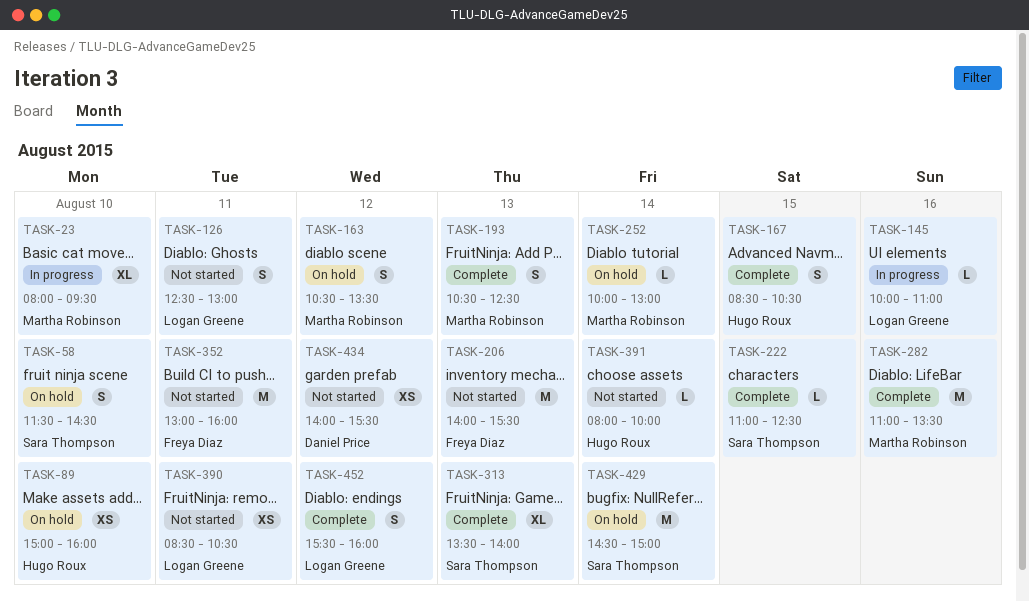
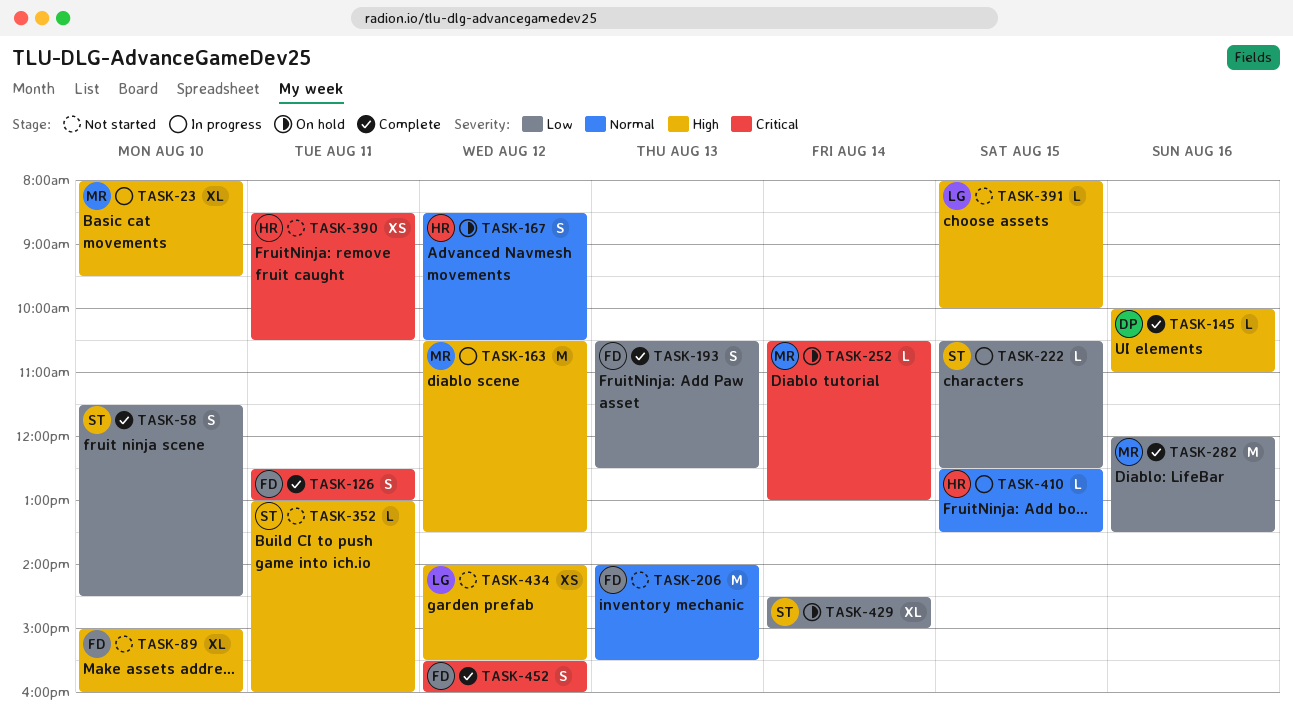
TASK-58, status: On hold -> Complete
TASK-89, status: On hold -> Not started
TASK-89, owner: Hugo Roux -> Freya Diaz
TASK-89, estimate: XS -> XL
TASK-126, status: Not started -> Complete
TASK-126, owner: Logan Greene -> Freya Diaz
TASK-145, status: In progress -> Complete
TASK-145, owner: Logan Greene -> Daniel Price
TASK-163, status: On hold -> In progress
TASK-163, estimate: S -> M
TASK-167, status: Complete -> On hold
TASK-167, day: Aug 15 -> Aug 12
TASK-193, owner: Martha Robinson -> Freya Diaz
TASK-222, status: Complete -> In progress
TASK-222, begins: 11:00 -> 10:30
TASK-252, begins: 10:00 -> 10:30
TASK-282, begins: 11:00 -> 12:00
TASK-313: present -> none
TASK-352, owner: Freya Diaz -> Sara Thompson
TASK-352, estimate: M -> L
TASK-390, owner: Logan Greene -> Hugo Roux
TASK-391, owner: Hugo Roux -> Logan Greene
TASK-391, day: Aug 14 -> Aug 15
TASK-410: none -> present
TASK-429, estimate: M -> XL
TASK-434, owner: Daniel Price -> Logan Greene
TASK-452, owner: Logan Greene -> Freya Diaz

